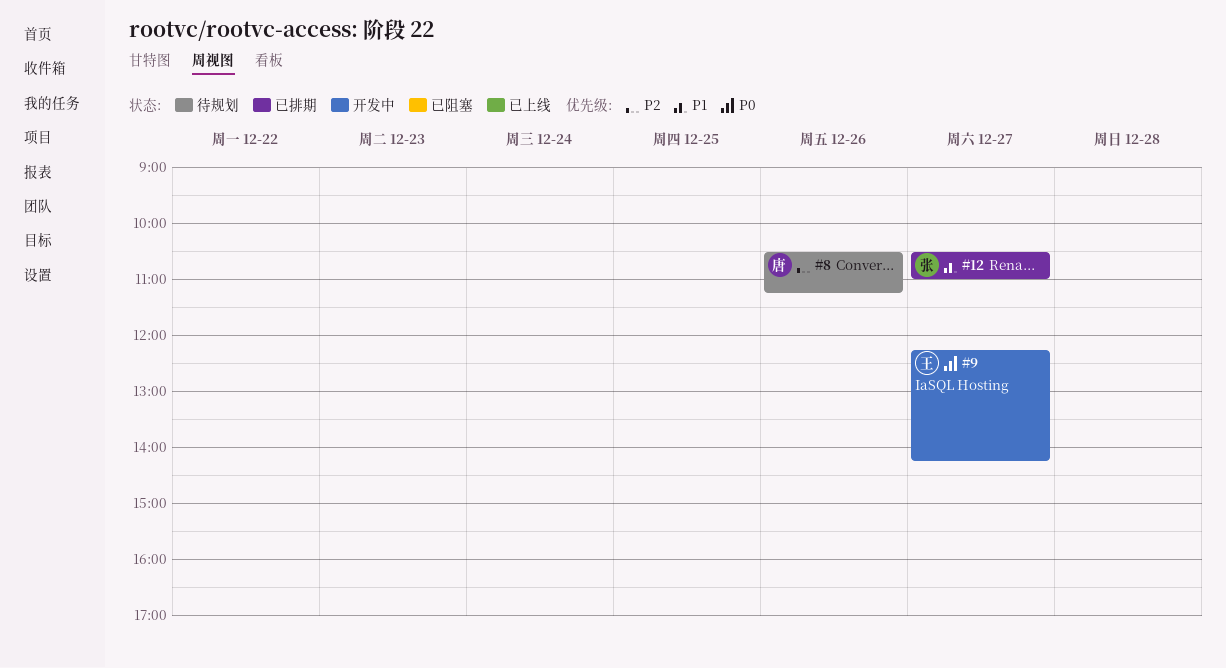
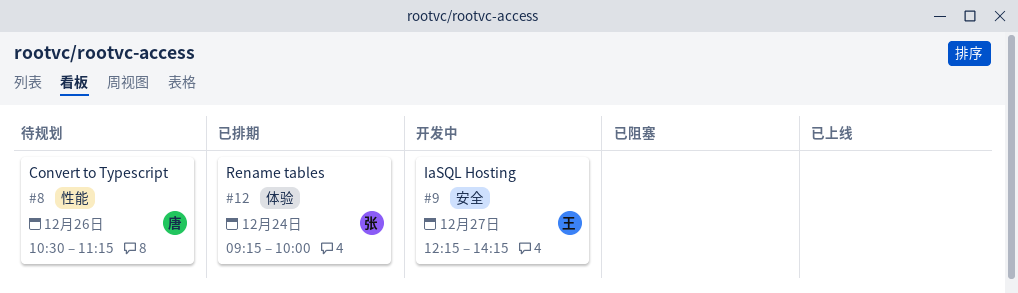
#12, day: Dec 27 -> Dec 24
#12, begins: 10:30 -> 09:15
#12, ends: 11:00 -> 10:00

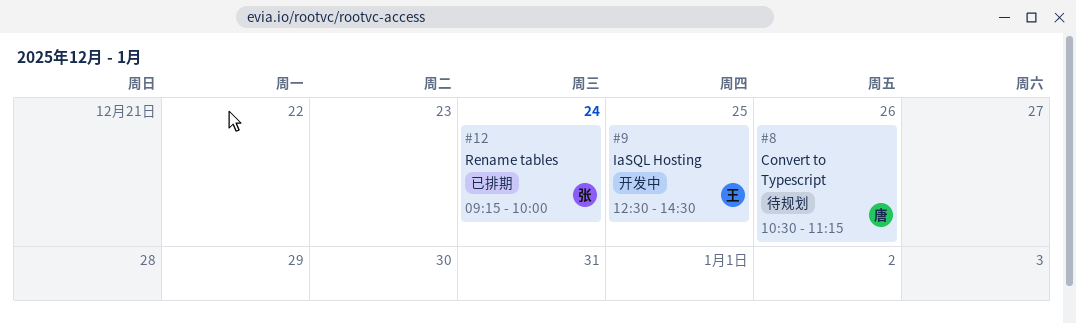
#9, day: Dec 27 -> Dec 25
#9, begins: 12:15 -> 12:30
#9, ends: 14:15 -> 14:30

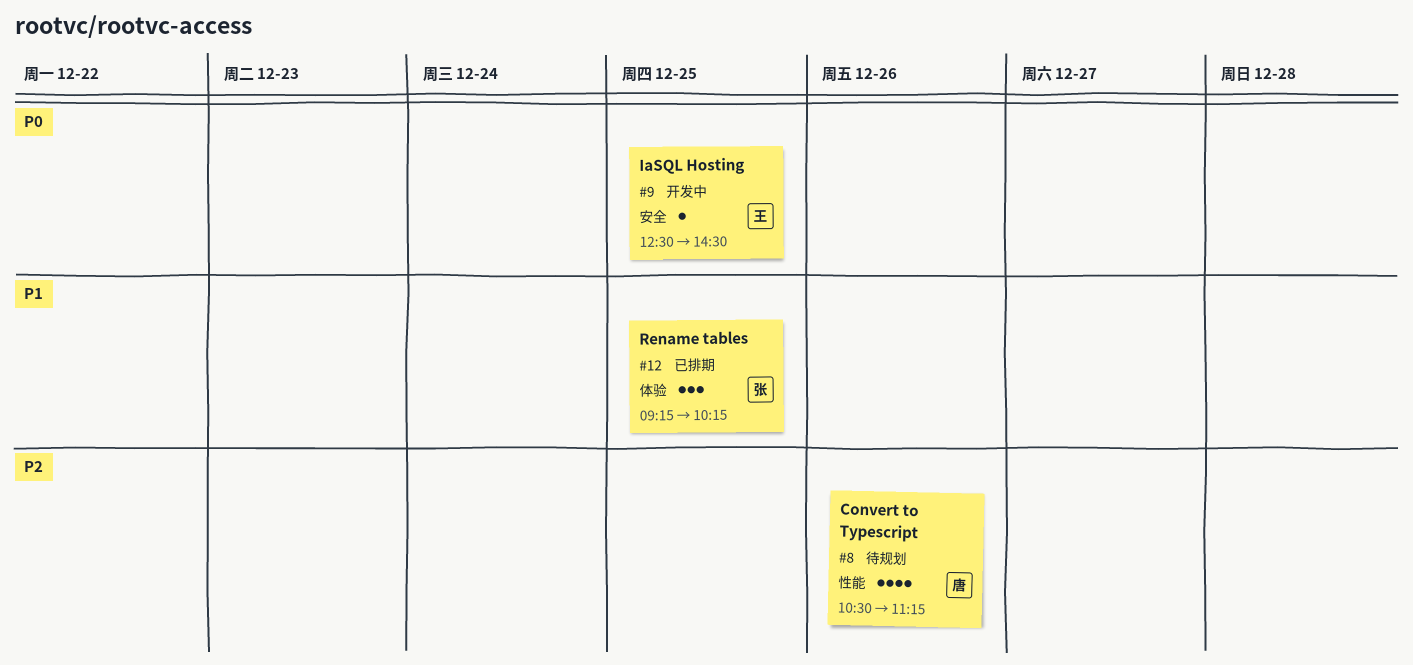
#12, day: Dec 24 -> Dec 25
#12, ends: 10:00 -> 10:15

